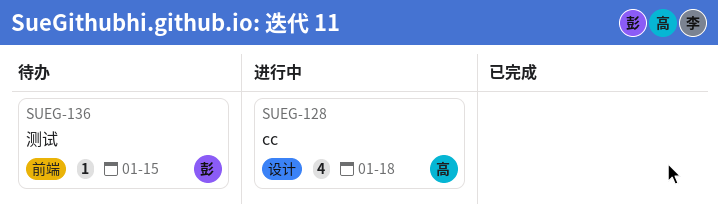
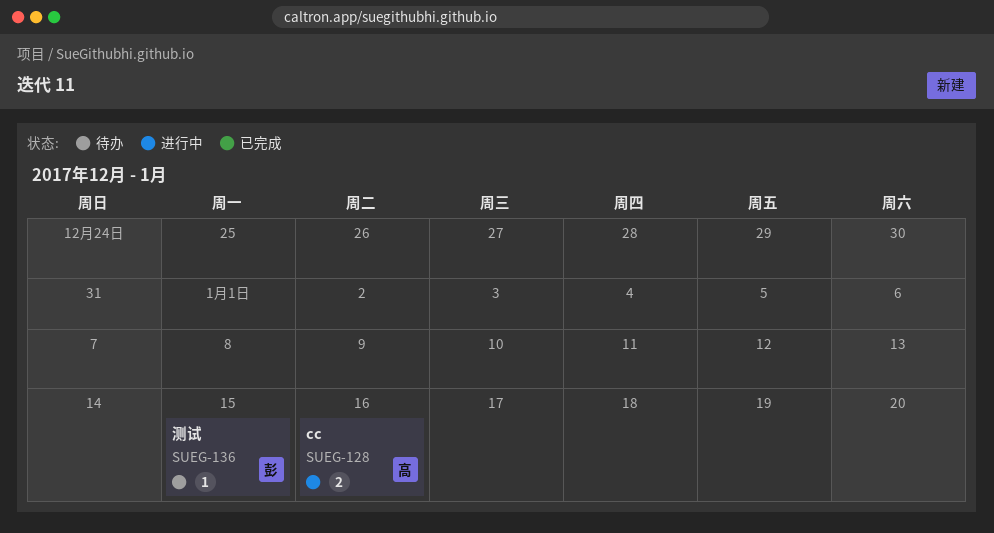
SUEG-128, estimate: 4 -> 2
SUEG-128, due: Jan 18 -> Jan 16

